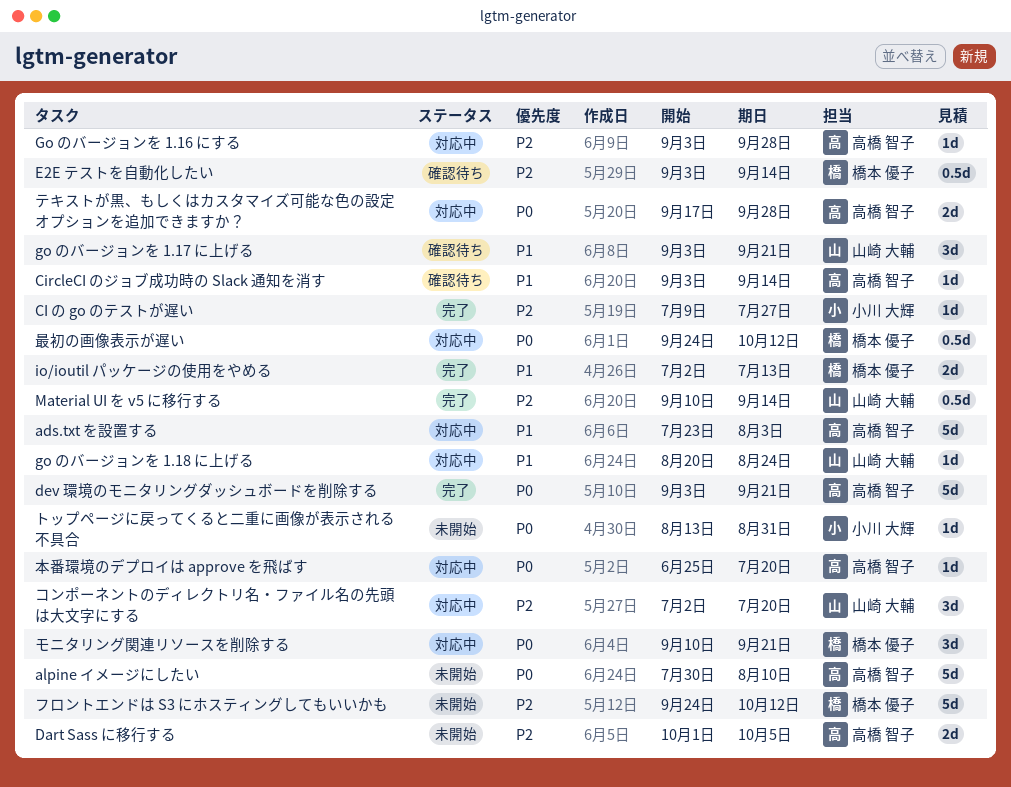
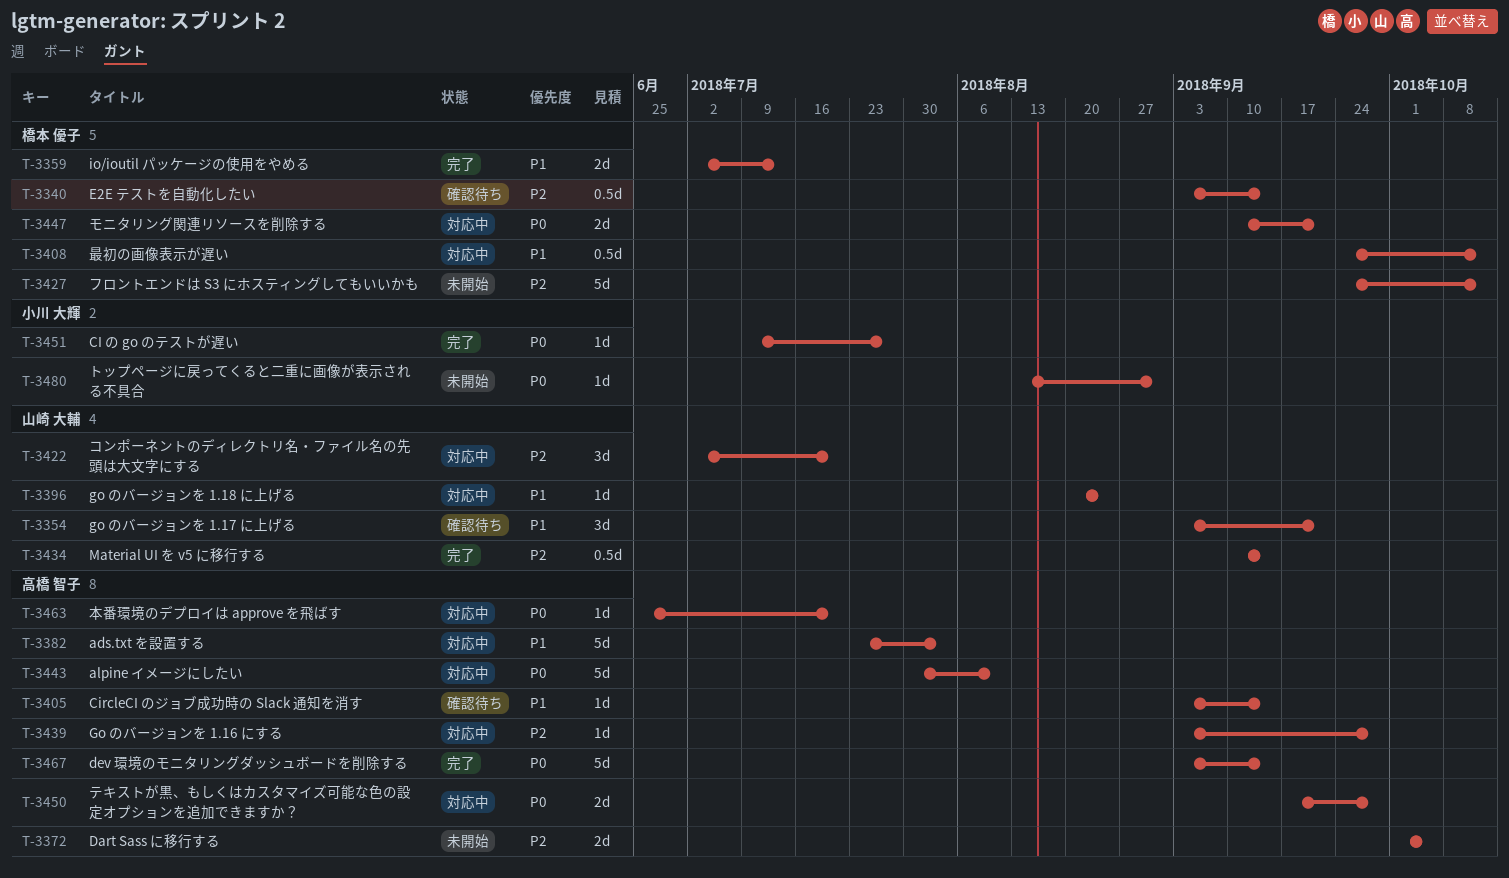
alpine イメージにしたい, status: 未開始 -> 対応中
CI の go のテストが遅い, priority: P2 -> P0
dev 環境のモニタリングダッシュボードを削除する, due: Sep 21 -> Sep 14
モニタリング関連リソースを削除する, estimate: 3d -> 2d
最初の画像表示が遅い, priority: P0 -> P1

